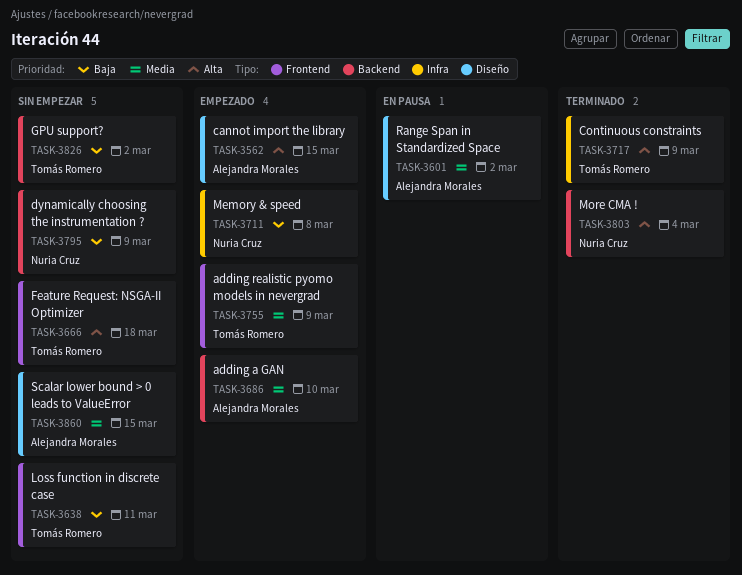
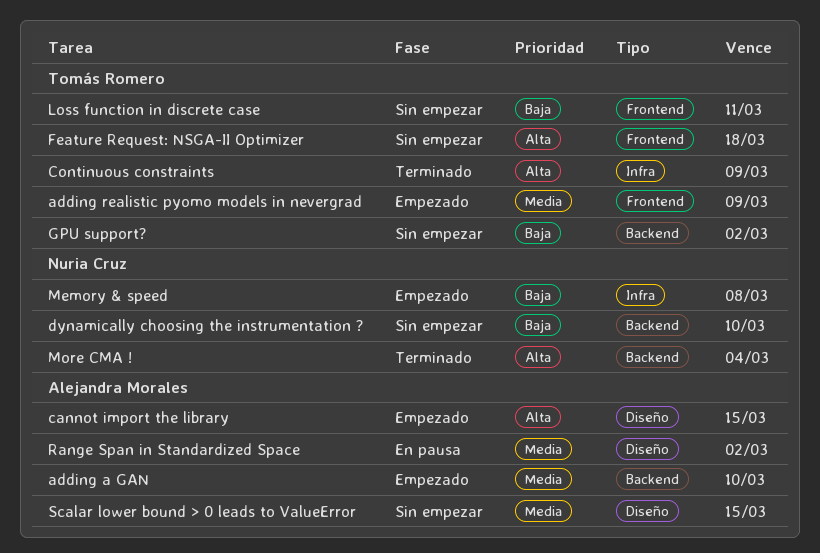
dynamically choosing the instrumentation ?, due: Mar 9 -> Mar 10

